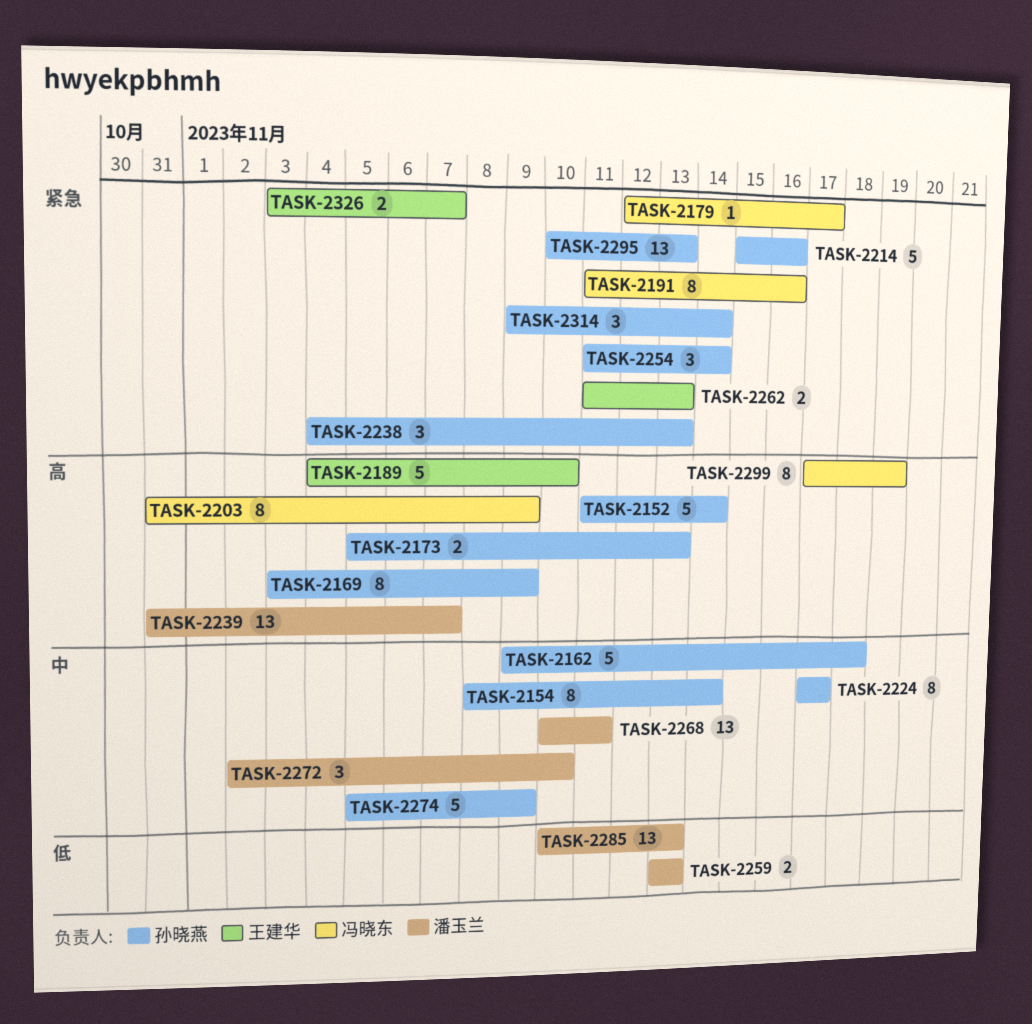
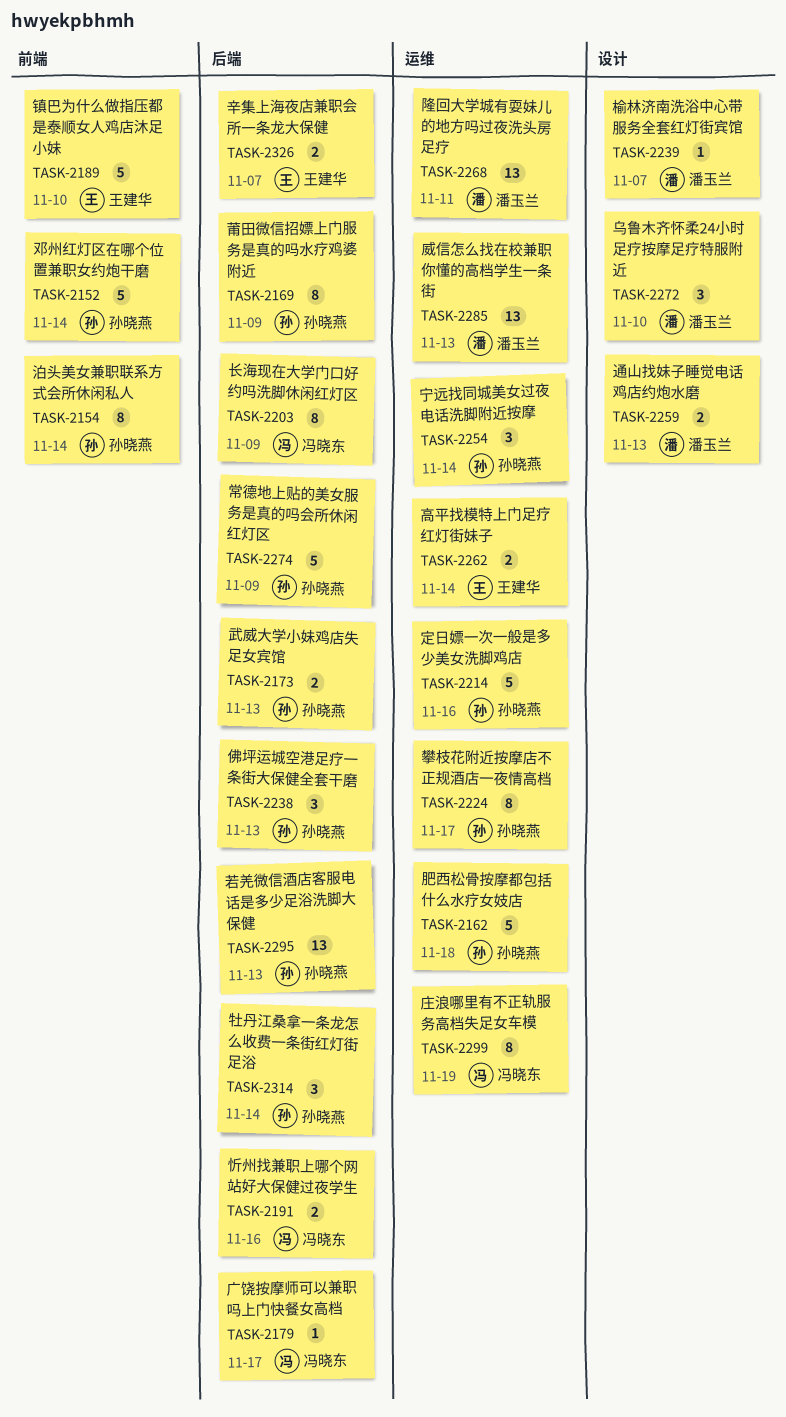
TASK-2191, estimate: 8 -> 2
TASK-2239, estimate: 13 -> 1
TASK-2262, due: Nov 13 -> Nov 14

